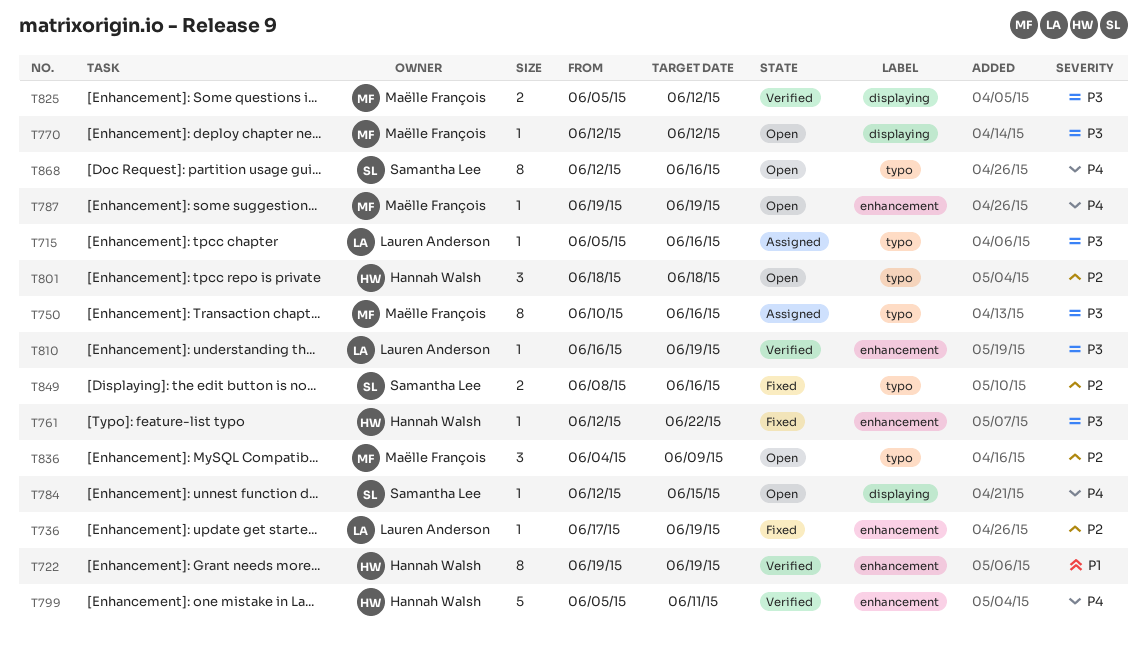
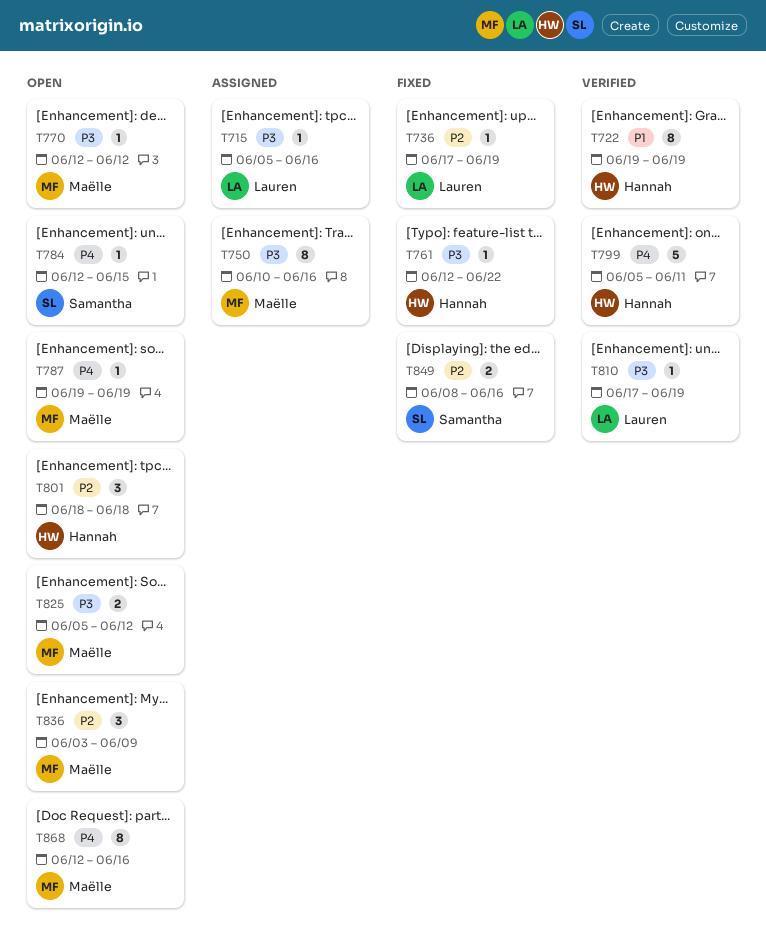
T810, start: Jun 16 -> Jun 17
T825, status: Verified -> Open
T836, start: Jun 4 -> Jun 3
T868, owner: Samantha Lee -> Maëlle François

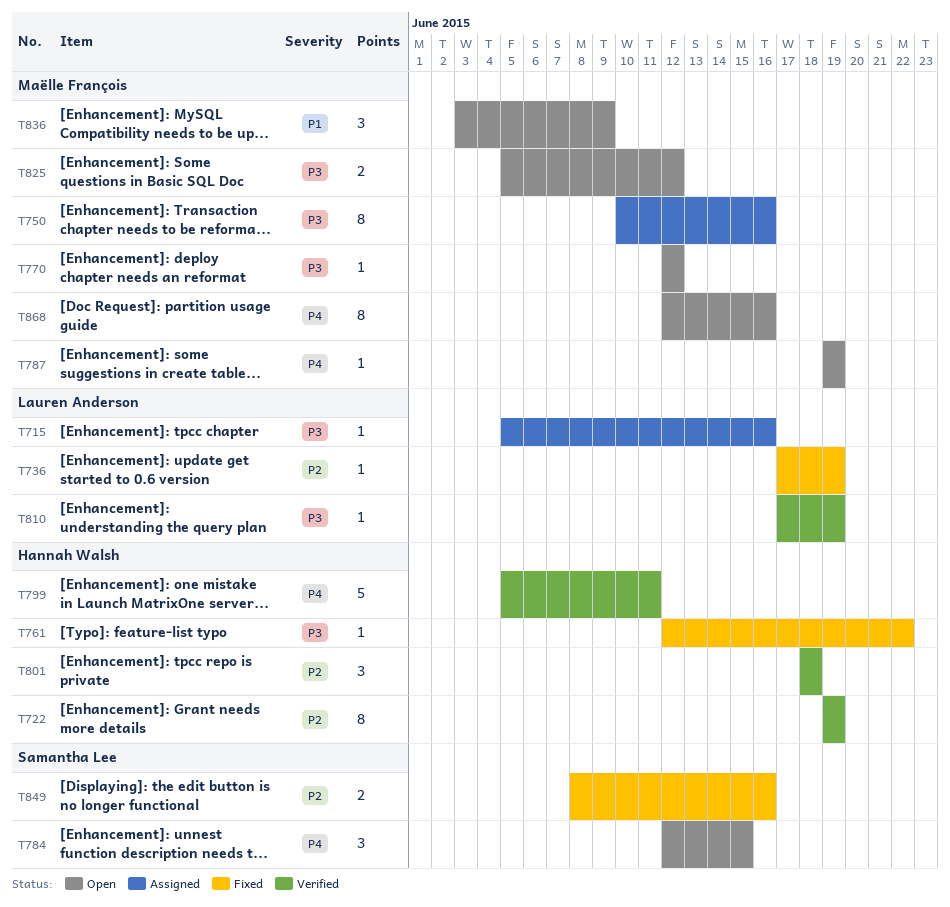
T722, priority: P1 -> P2
T784, estimate: 1 -> 3
T801, status: Open -> Verified
T836, priority: P2 -> P1

